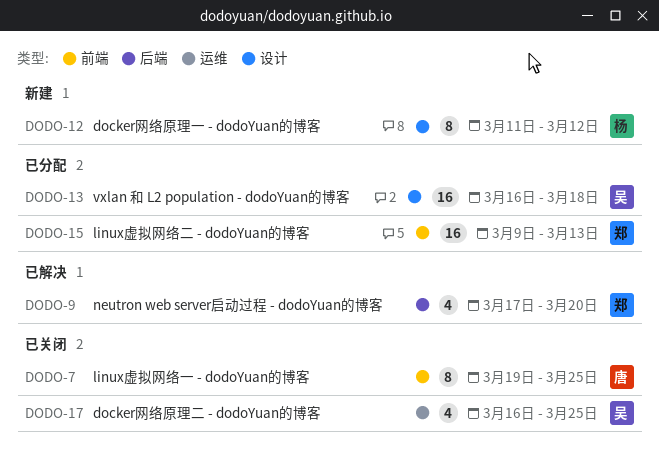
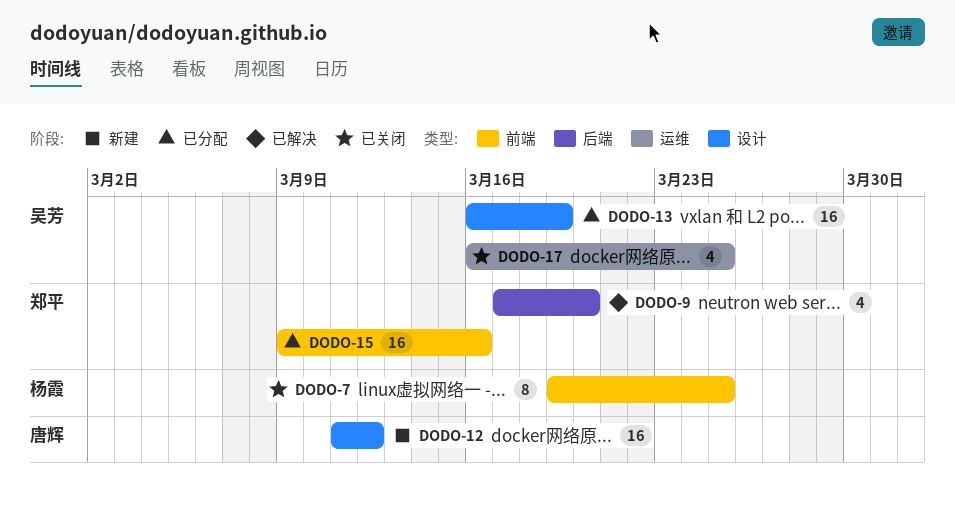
DODO-7, owner: 唐辉 -> 杨霞
DODO-12, owner: 杨霞 -> 唐辉
DODO-12, estimate: 8 -> 16
DODO-13, due: Mar 18 -> Mar 19
DODO-15, due: Mar 13 -> Mar 16

